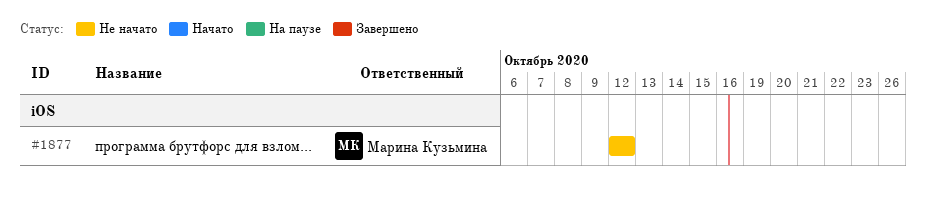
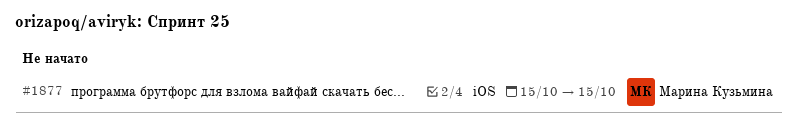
#1877, start: Oct 12 -> Oct 15
#1877, due: Oct 12 -> Oct 15

